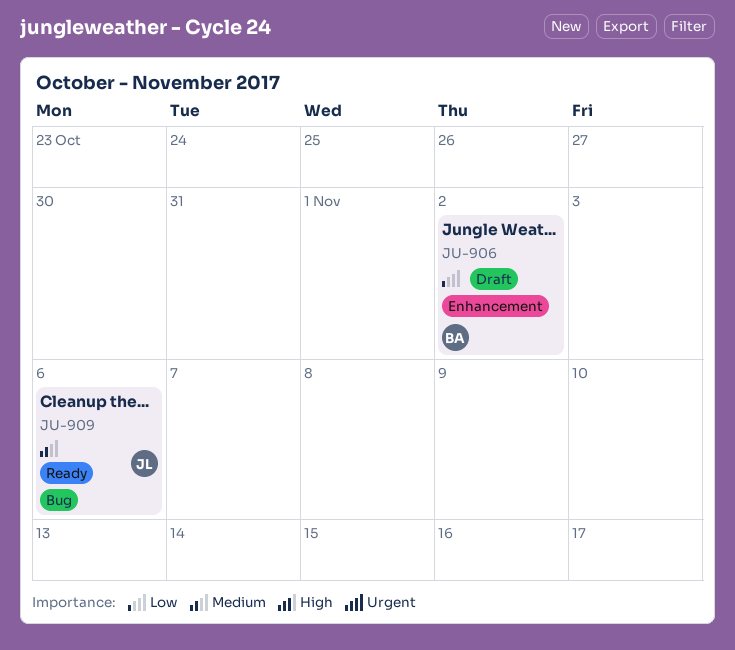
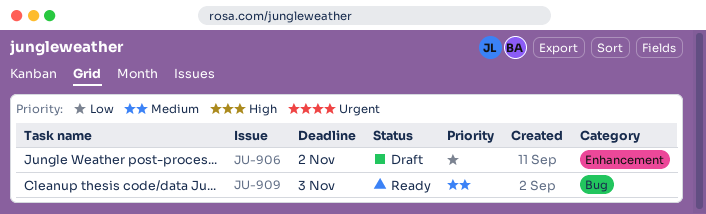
JU-909, due: Nov 6 -> Nov 3

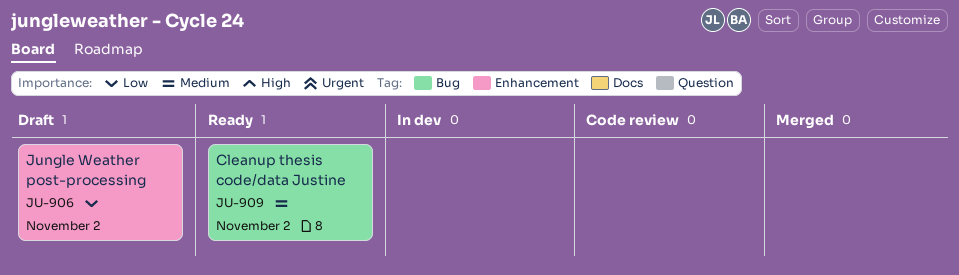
JU-909, due: Nov 3 -> Nov 2

